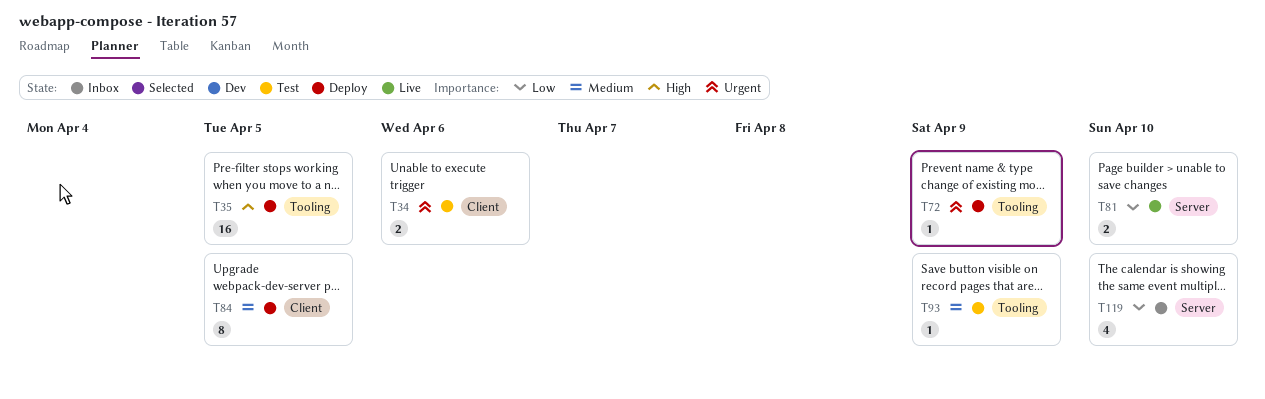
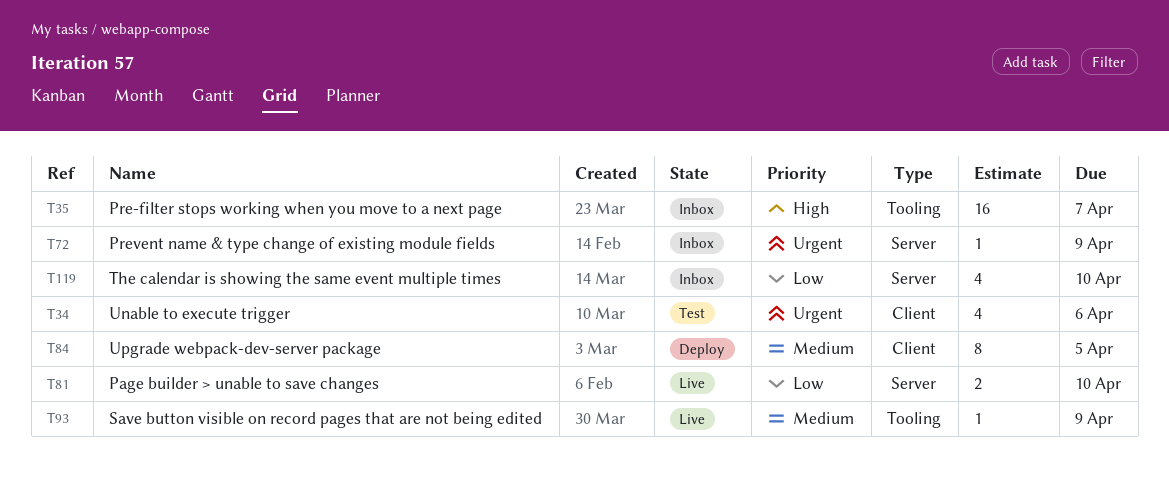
T34, estimate: 2 -> 4
T35, status: Deploy -> Inbox
T35, due: Apr 5 -> Apr 7
T72, status: Deploy -> Inbox
T72, label: Tooling -> Server
T93, status: Test -> Live

